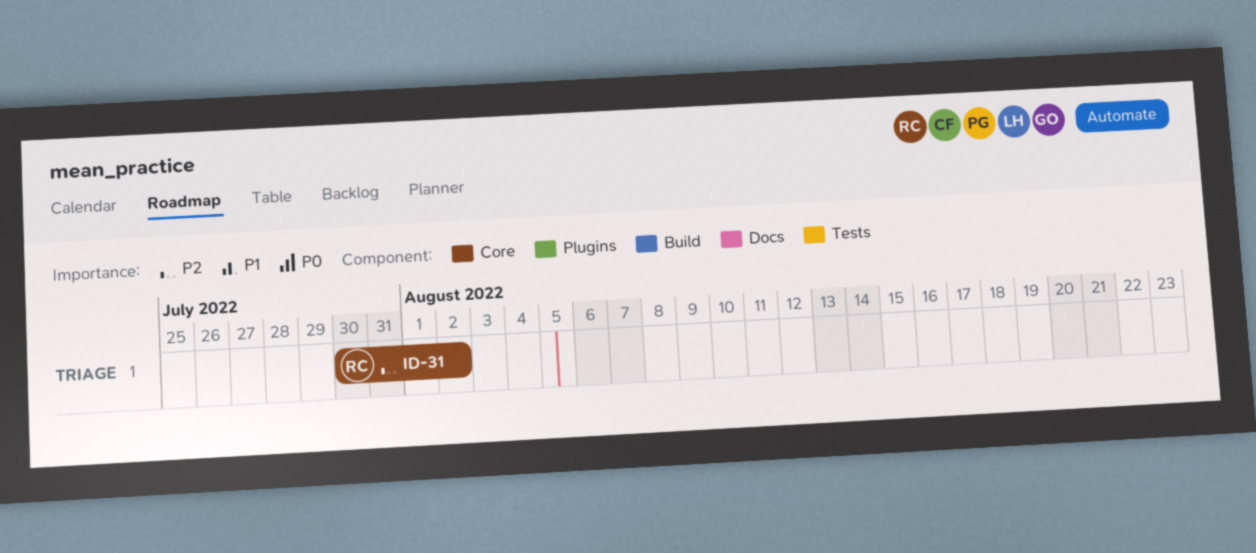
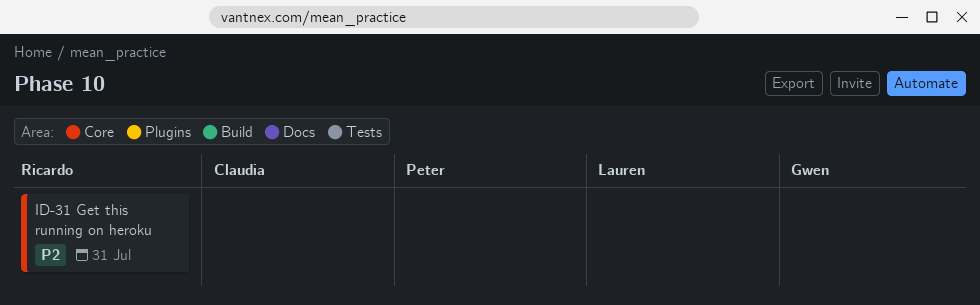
ID-31, due: Aug 2 -> Jul 31

